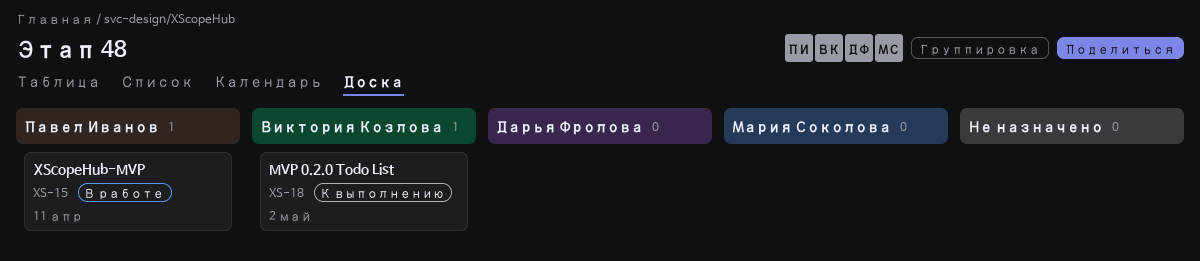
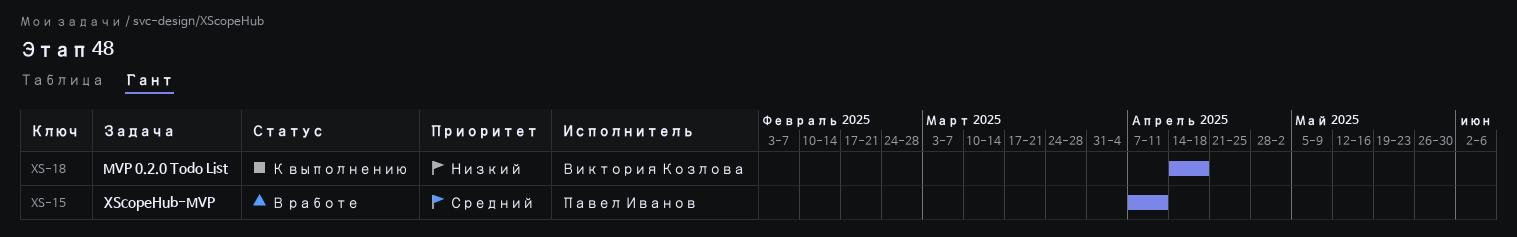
XS-18, due: May 2 -> Apr 18

